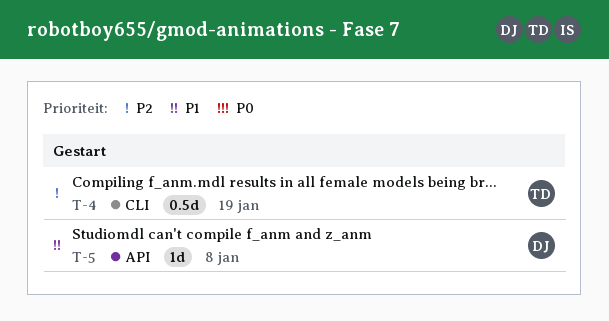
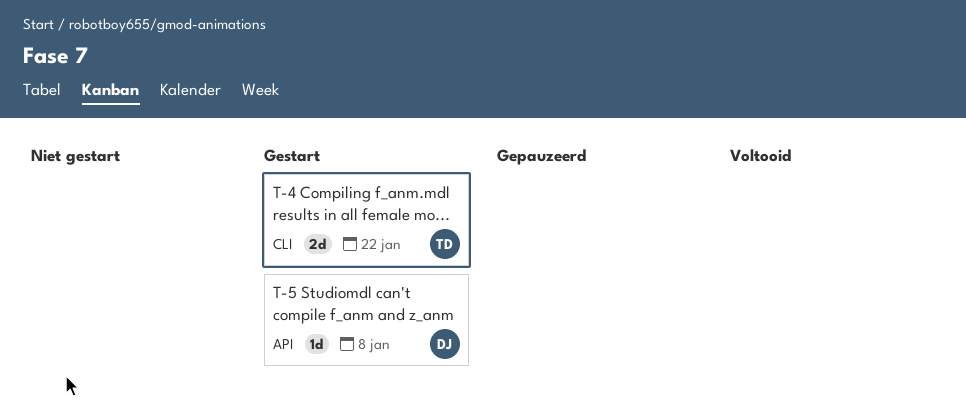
T-4, estimate: 0.5d -> 2d
T-4, due: Jan 19 -> Jan 22

